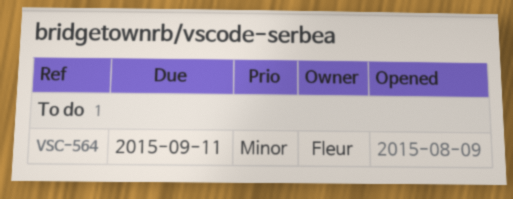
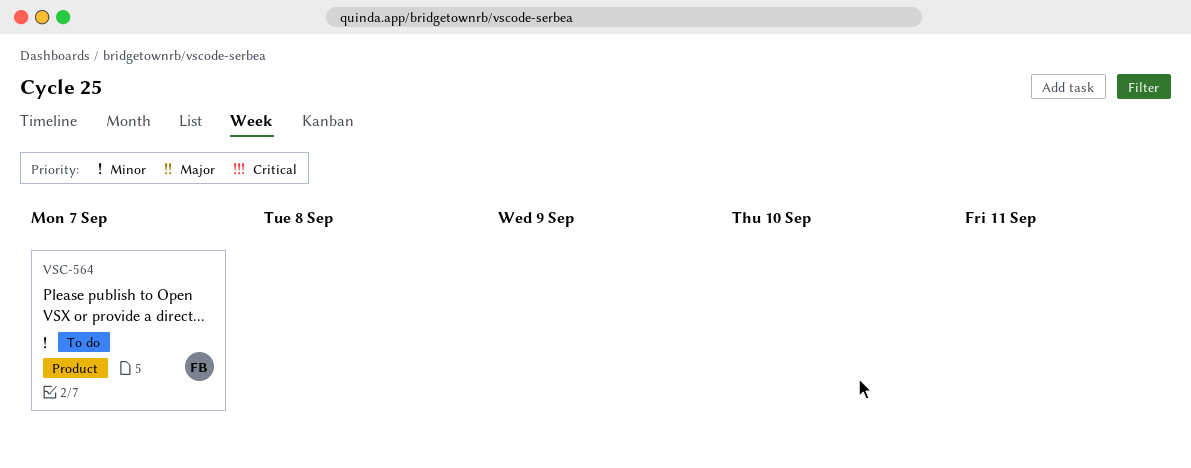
VSC-564, due: Sep 11 -> Sep 7

